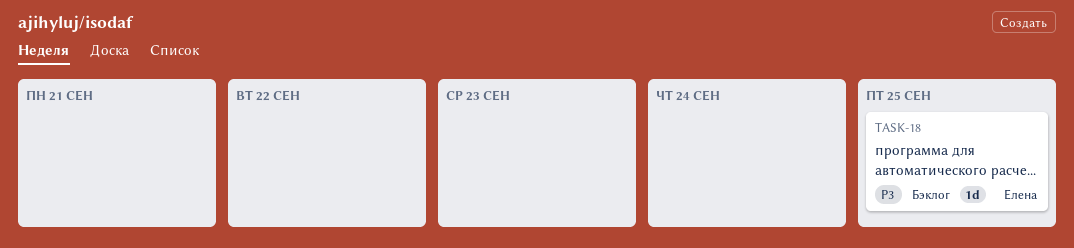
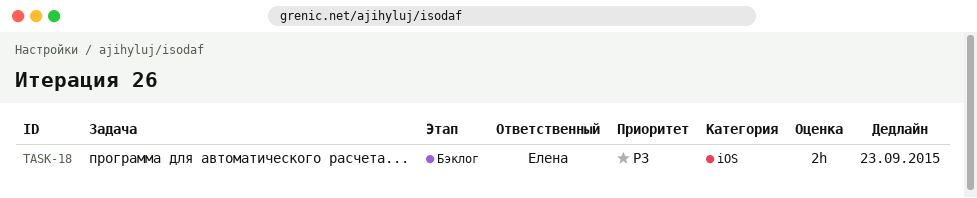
TASK-18, estimate: 1d -> 2h
TASK-18, due: Sep 25 -> Sep 23

